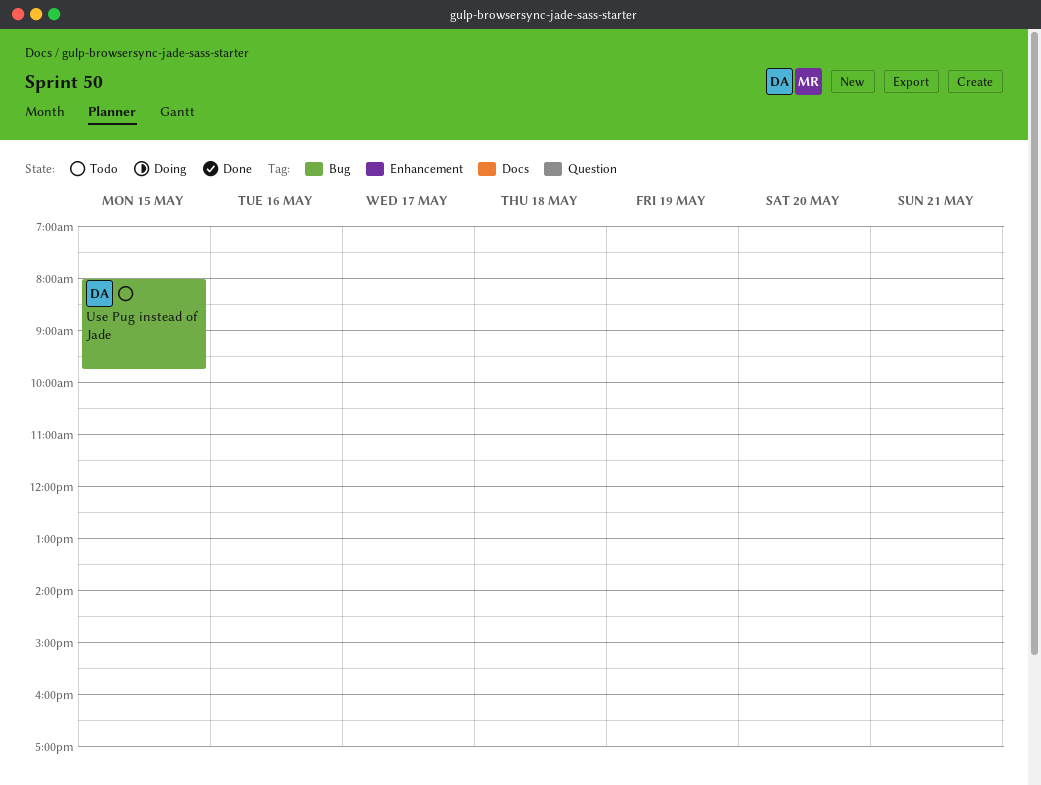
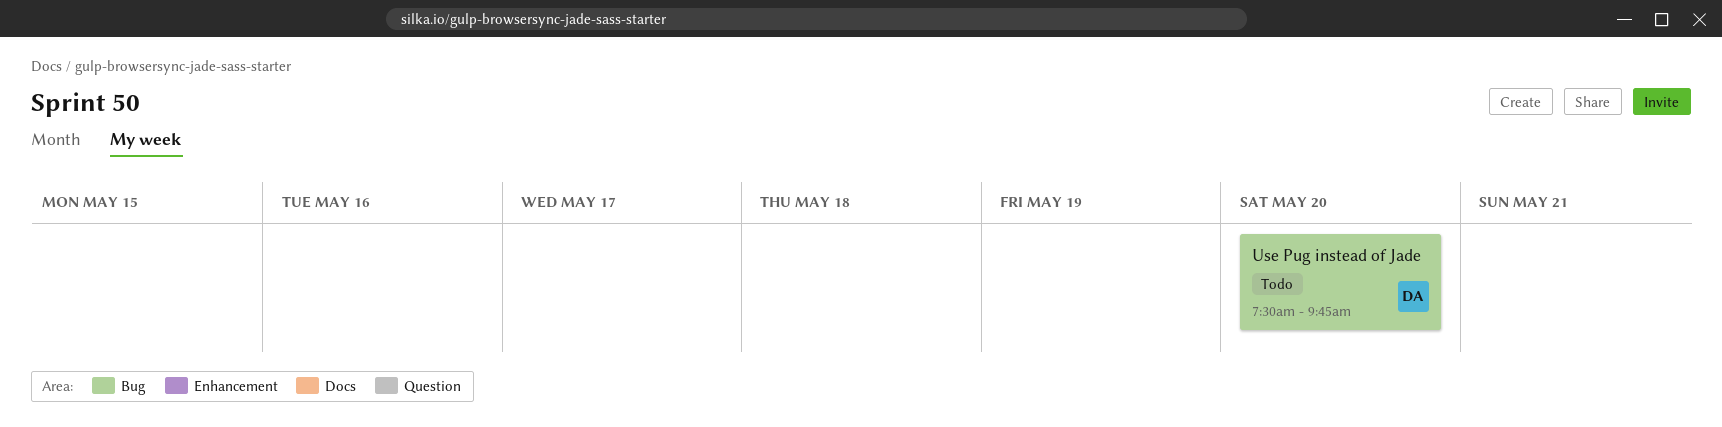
Use Pug instead of Jade, day: May 15 -> May 20
Use Pug instead of Jade, begins: 08:00 -> 07:30

